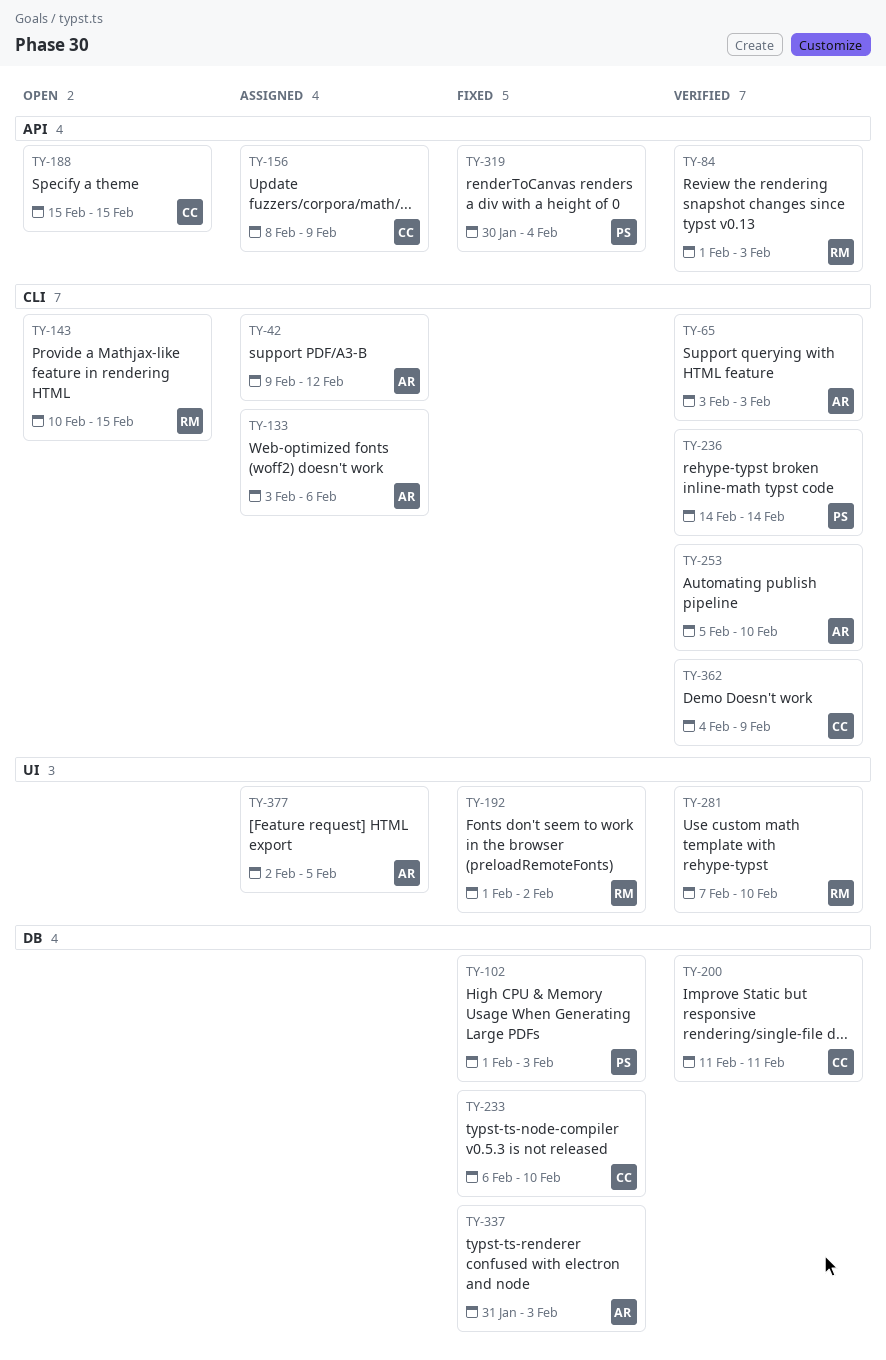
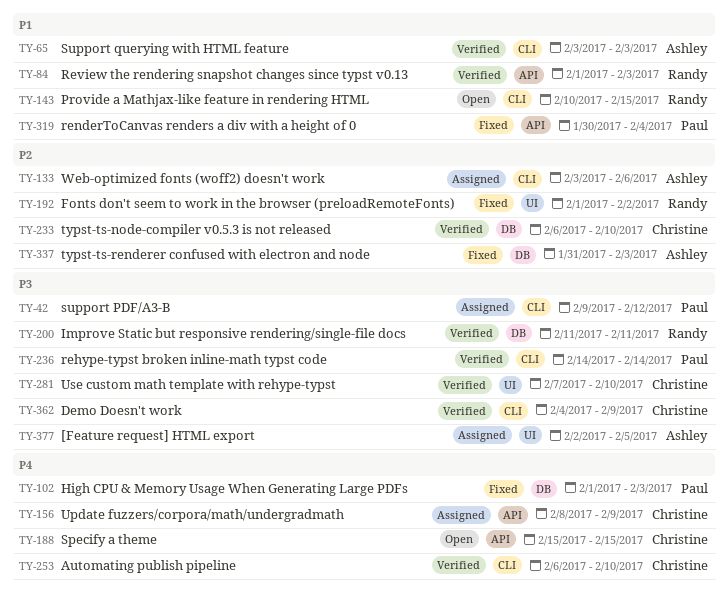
TY-42, owner: Ashley -> Paul
TY-200, owner: Christine -> Randy
TY-233, status: Fixed -> Verified
TY-253, owner: Ashley -> Christine
TY-253, start: Feb 5 -> Feb 6
TY-281, owner: Randy -> Christine

